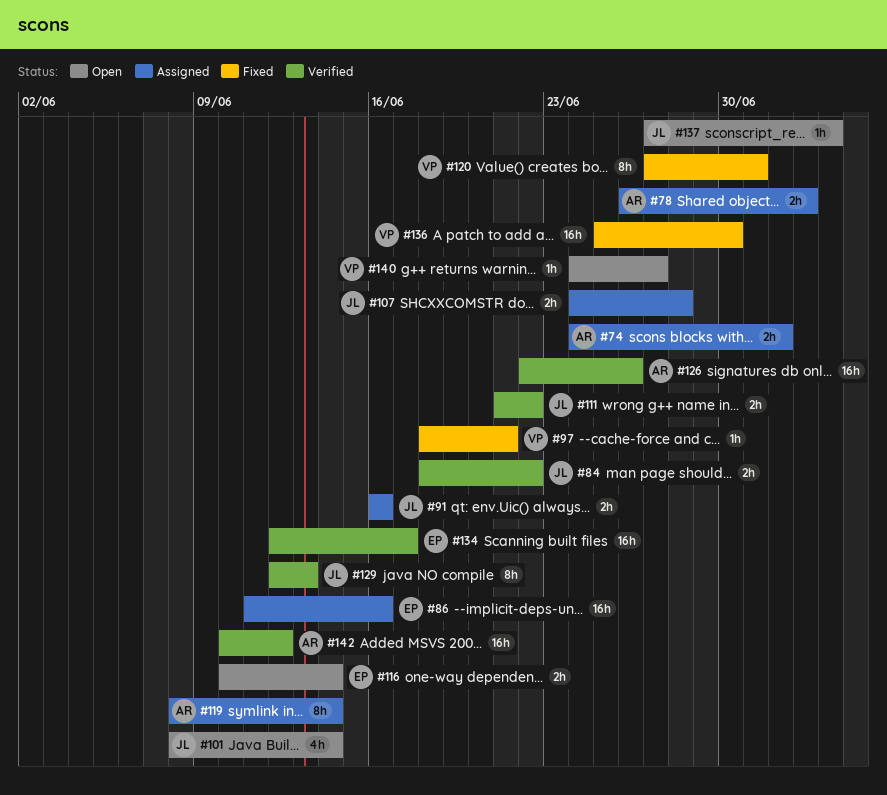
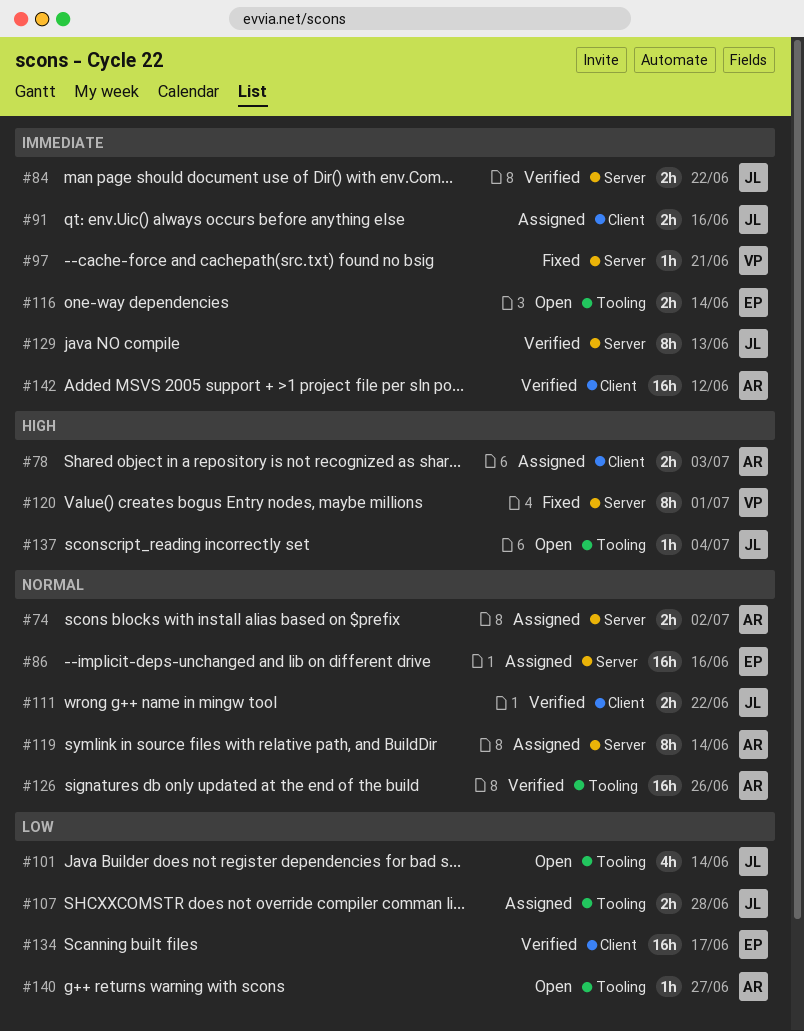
#136: present -> none
#140, owner: VP -> AR

